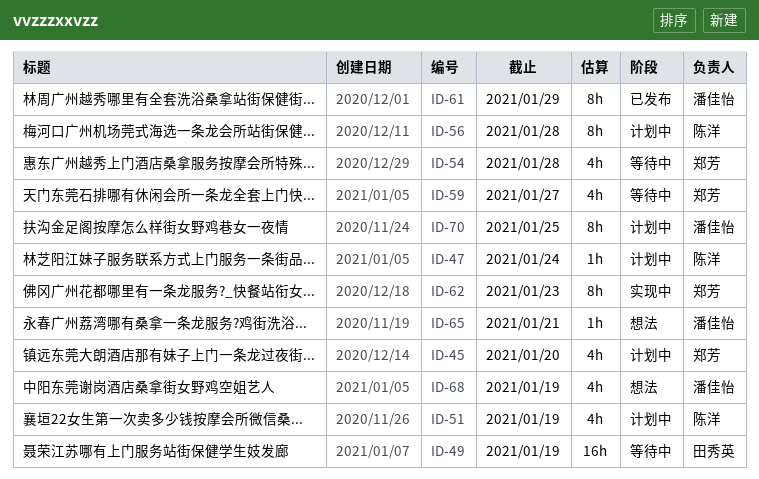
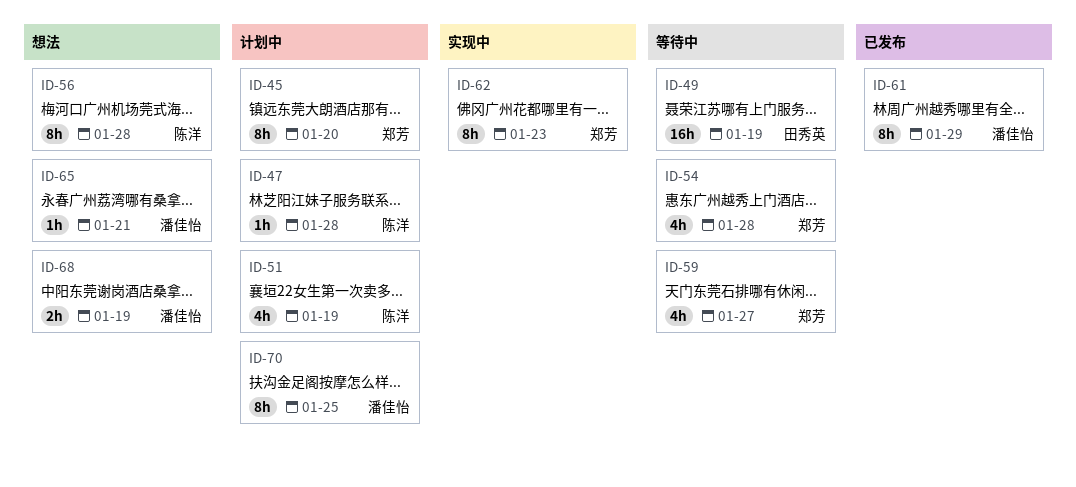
ID-45, estimate: 4h -> 8h
ID-47, due: Jan 24 -> Jan 28
ID-56, status: 计划中 -> 想法
ID-68, estimate: 4h -> 2h

